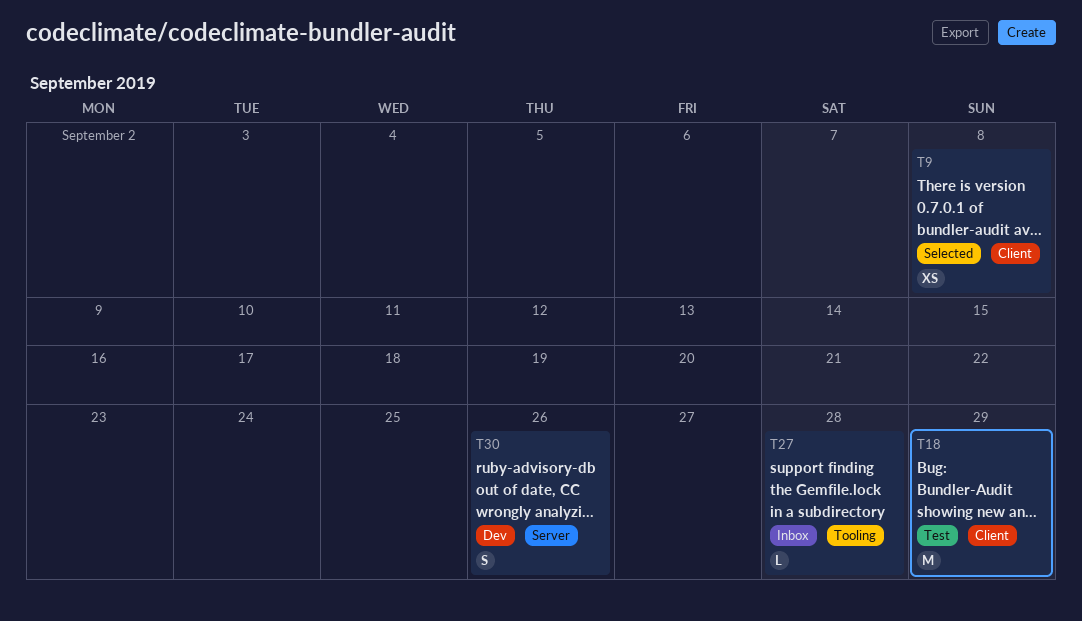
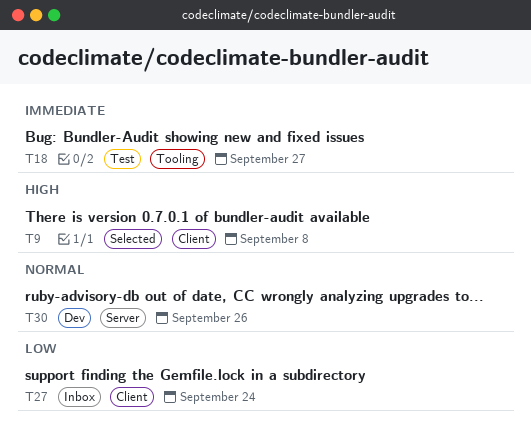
T18, label: Client -> Tooling
T18, due: Sep 29 -> Sep 27
T27, label: Tooling -> Client
T27, due: Sep 28 -> Sep 24

